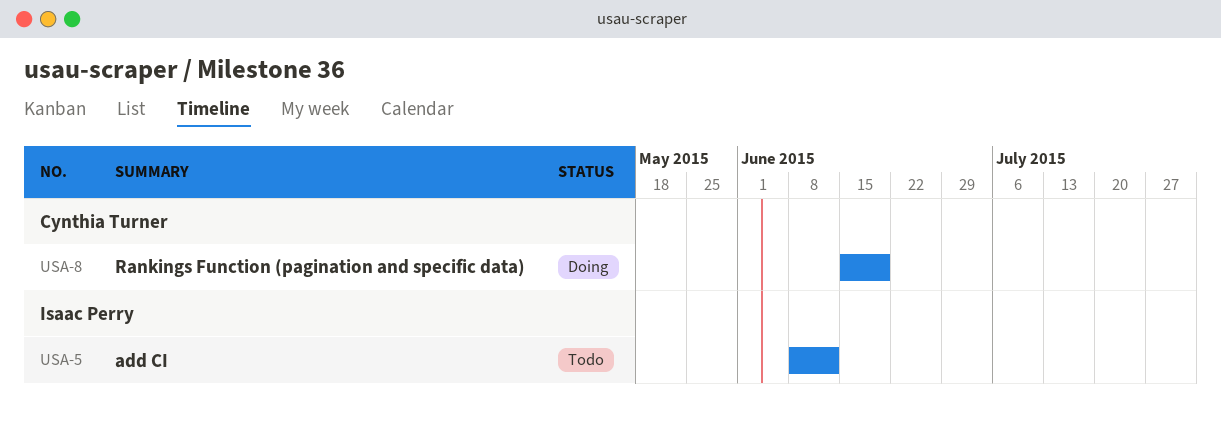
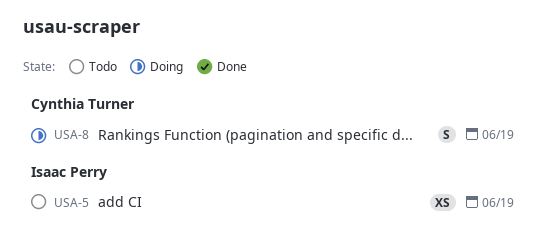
USA-5, due: Jun 12 -> Jun 19

